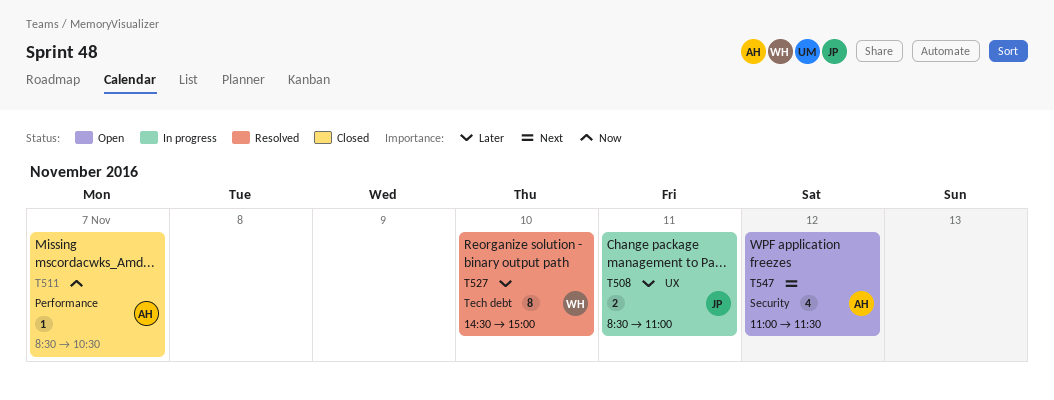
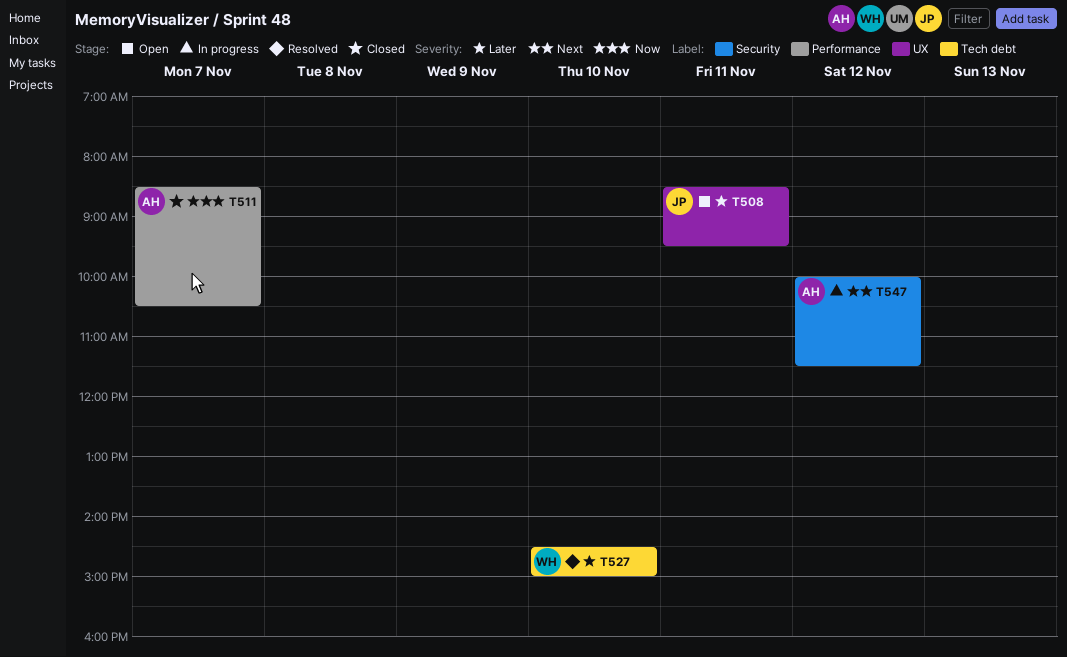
T508, status: In progress -> Open
T508, ends: 11:00 -> 09:30
T547, status: Open -> In progress
T547, begins: 11:00 -> 10:00

